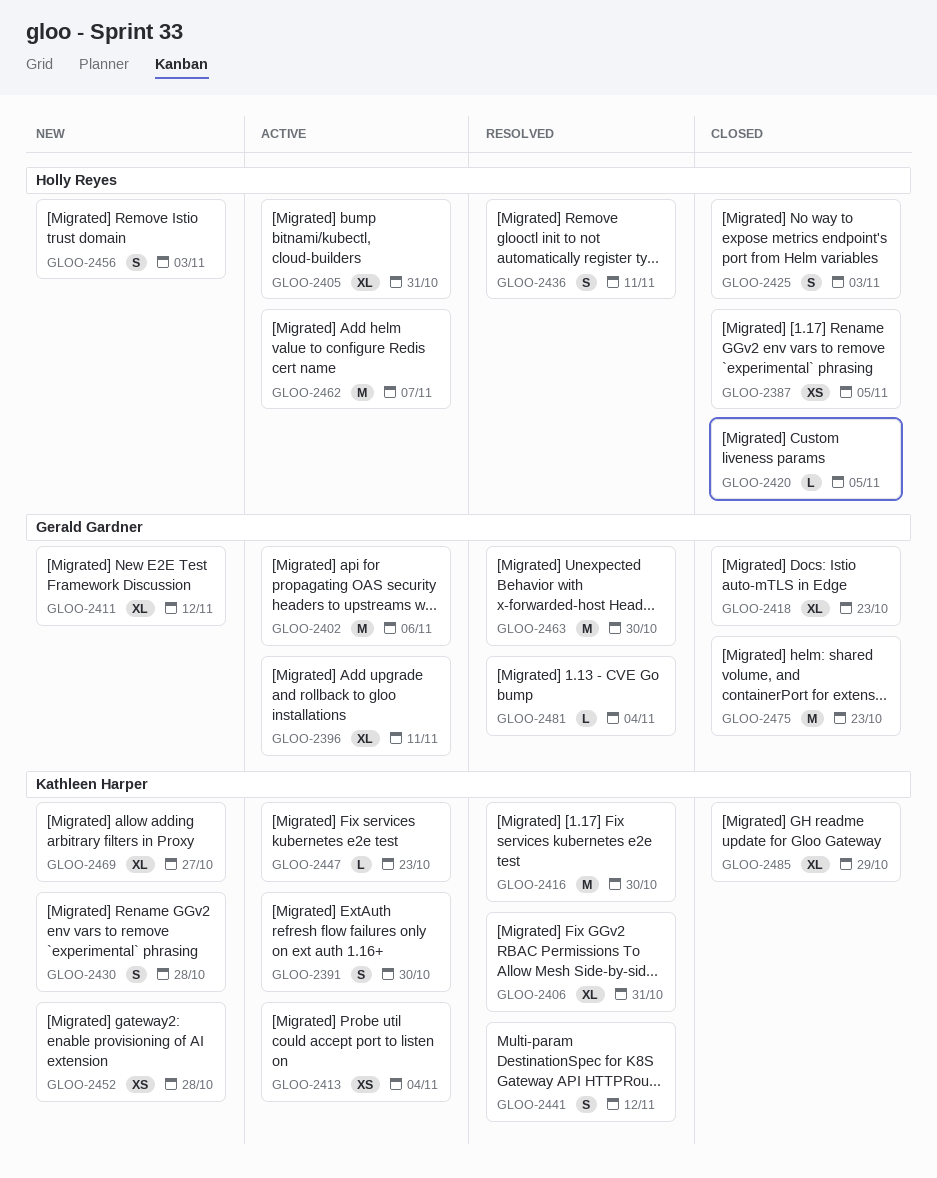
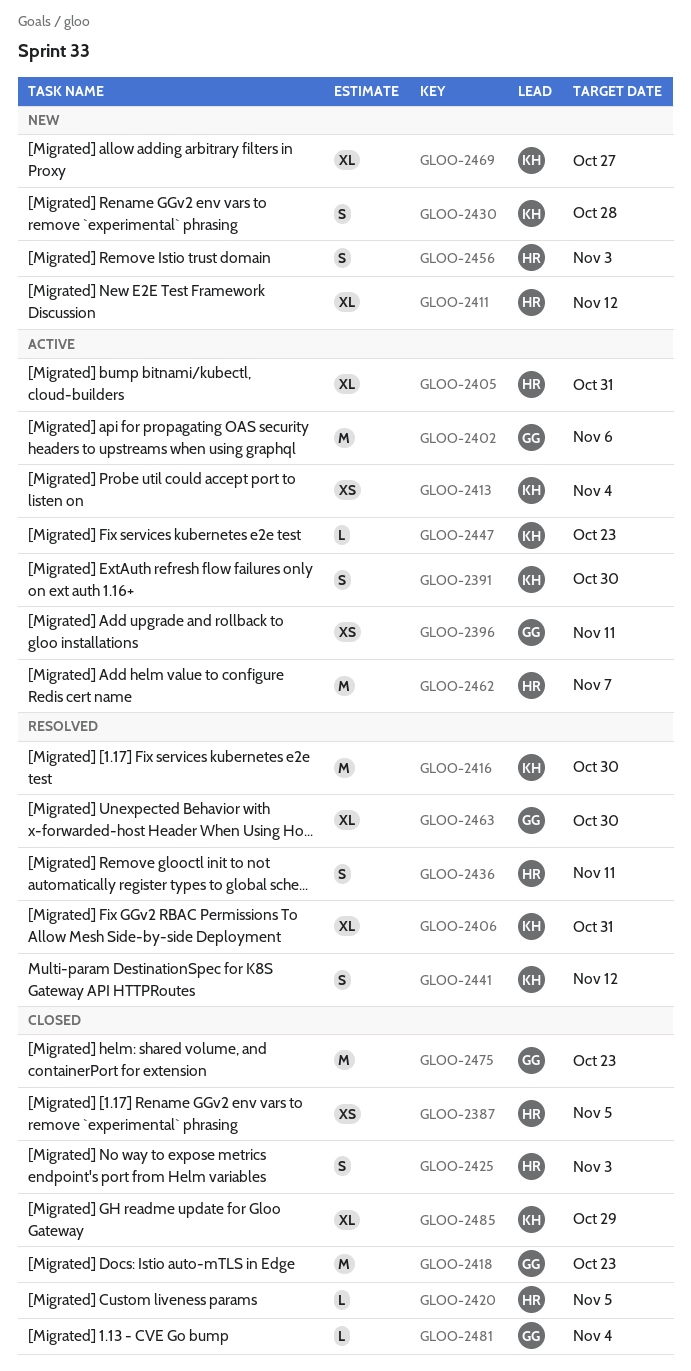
GLOO-2396, estimate: XL -> XS
GLOO-2411, owner: Gerald Gardner -> Holly Reyes
GLOO-2418, estimate: XL -> M
GLOO-2452: present -> none
GLOO-2463, estimate: M -> XL
GLOO-2481, status: Resolved -> Closed

